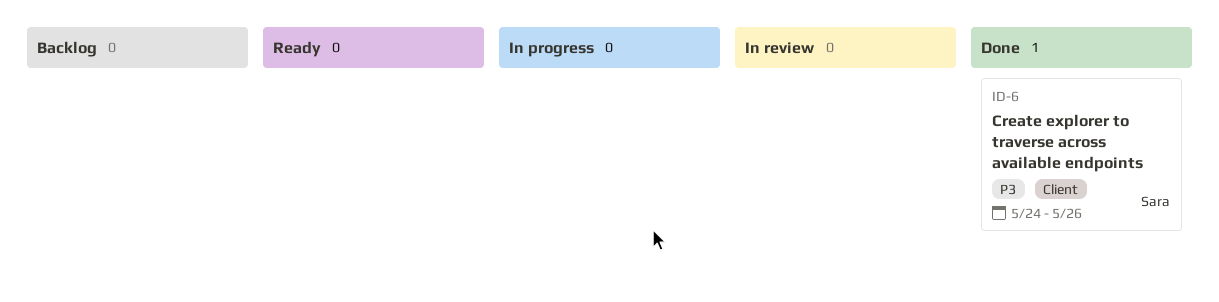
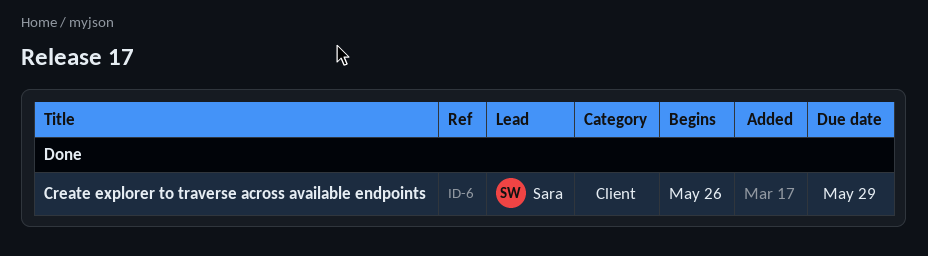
ID-6, start: May 24 -> May 26
ID-6, due: May 26 -> May 29

